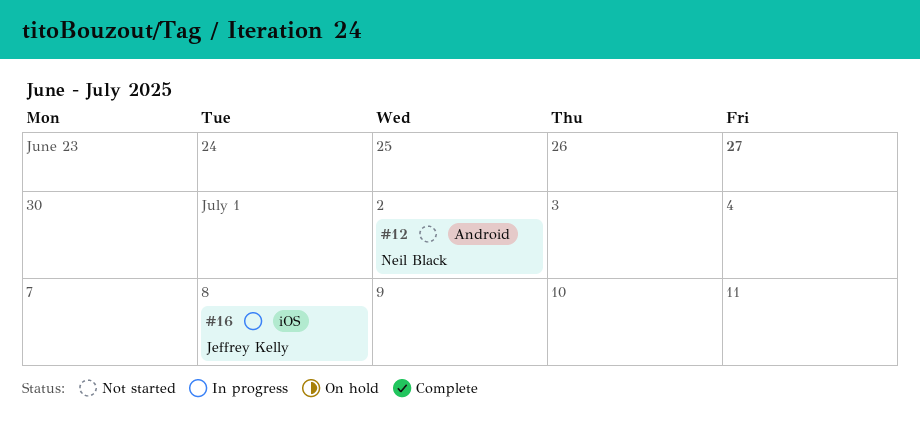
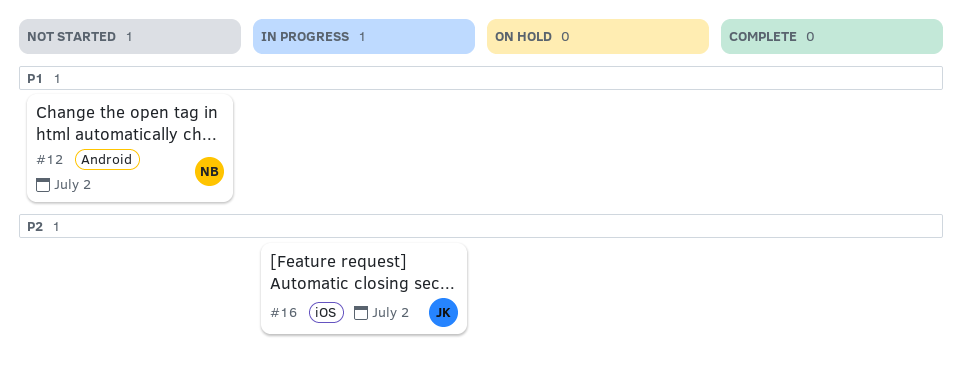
#16, due: Jul 8 -> Jul 2

